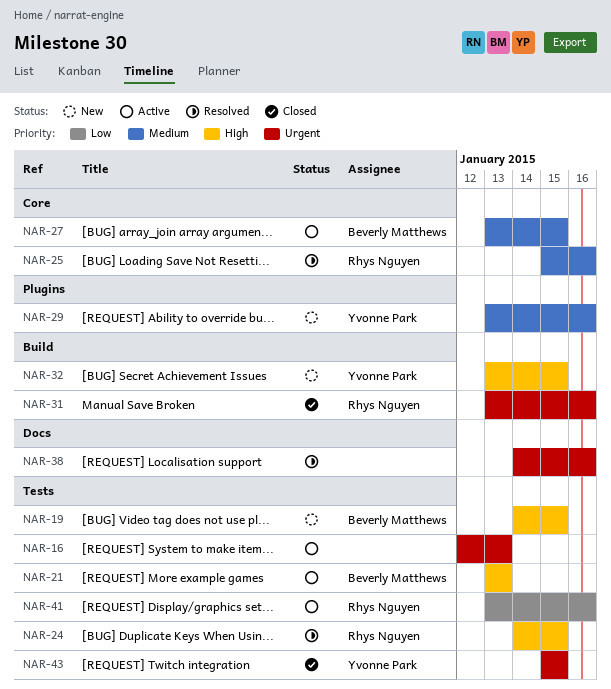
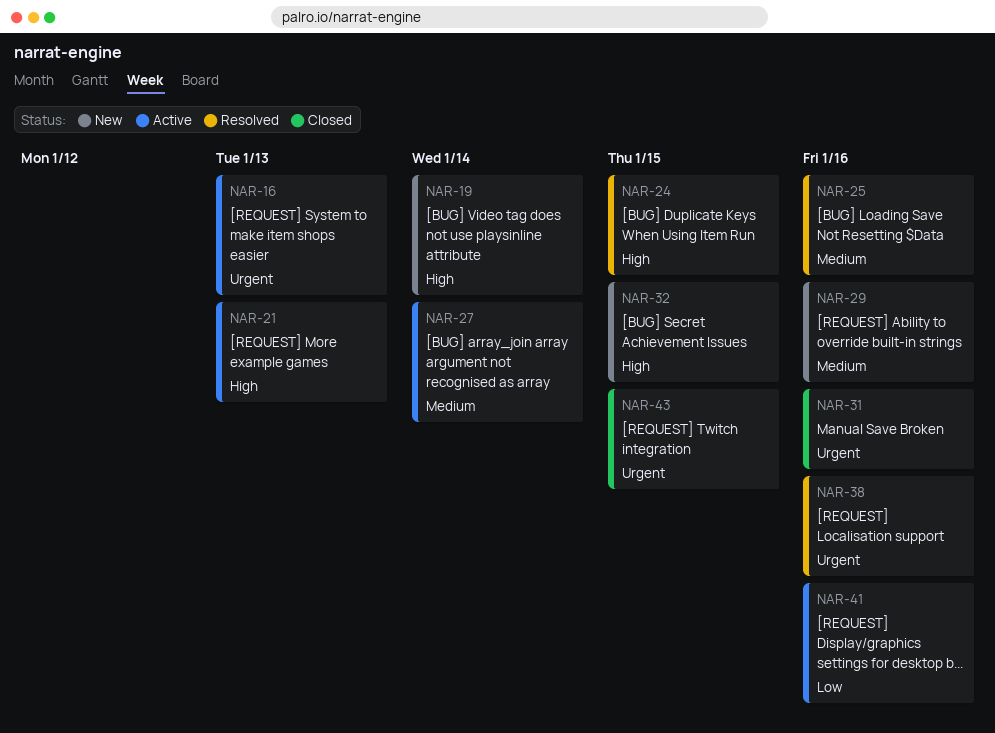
NAR-19, due: Jan 15 -> Jan 14
NAR-27, due: Jan 15 -> Jan 14

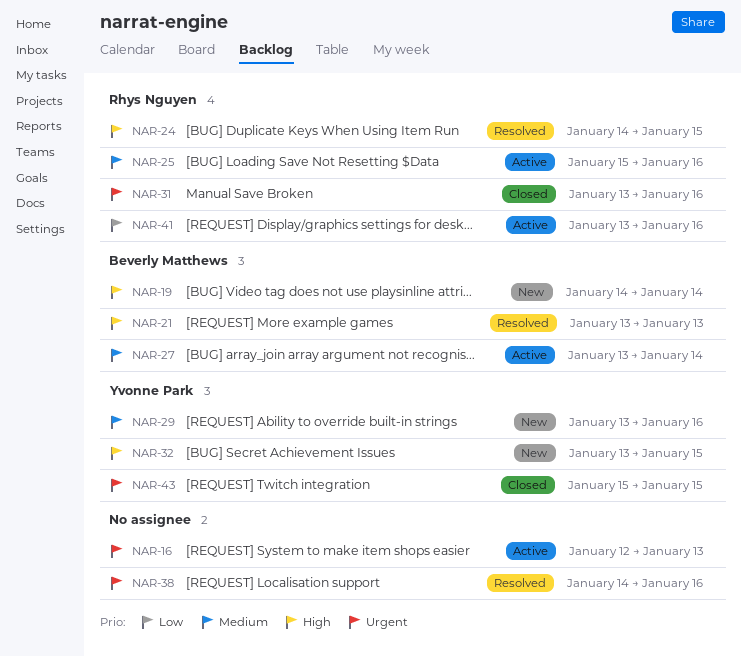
NAR-21, status: Active -> Resolved
NAR-25, status: Resolved -> Active

